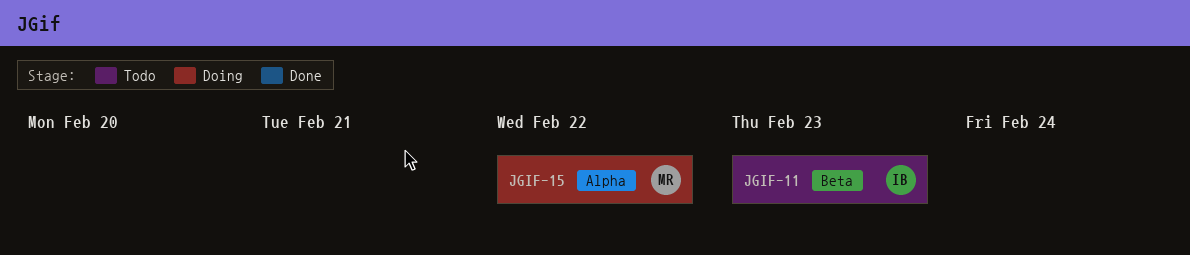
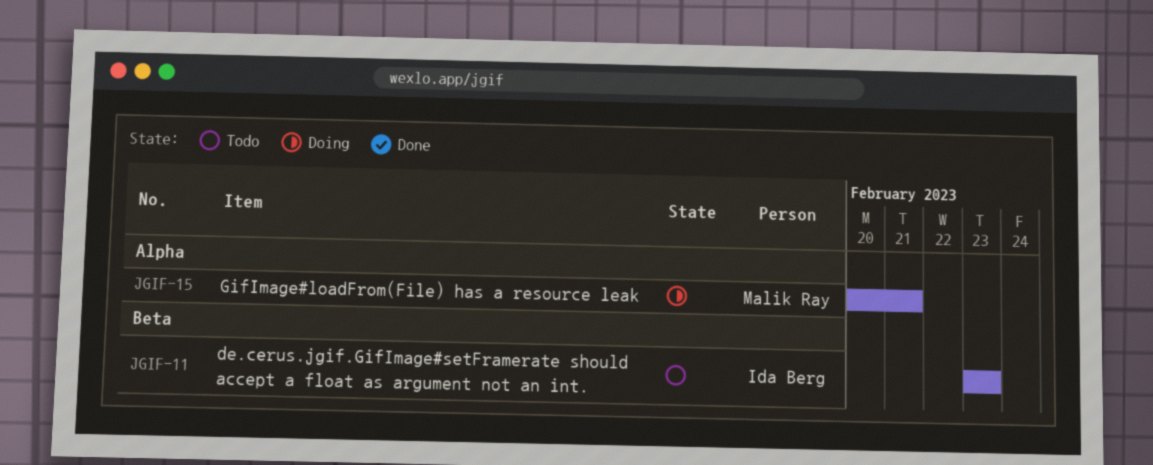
JGIF-15, due: Feb 22 -> Feb 21

